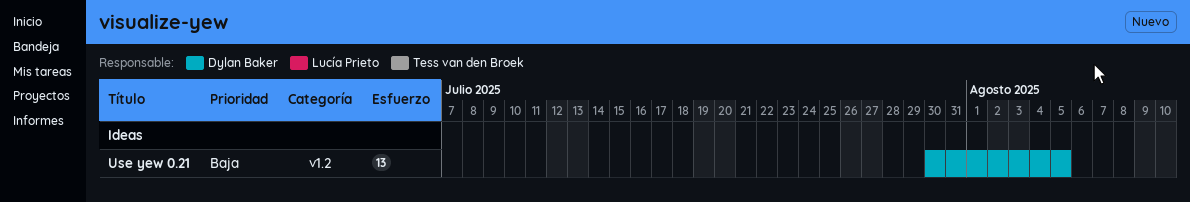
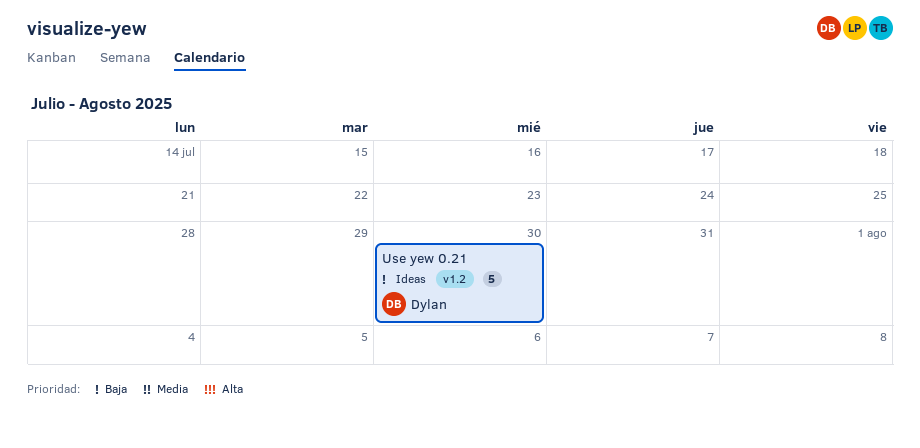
Use yew 0.21, estimate: 13 -> 5
Use yew 0.21, due: Aug 5 -> Jul 30

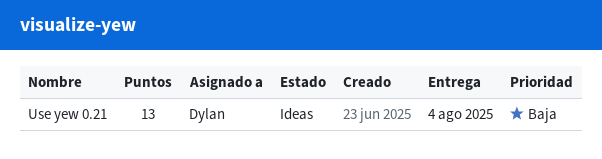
Use yew 0.21, estimate: 5 -> 13
Use yew 0.21, due: Jul 30 -> Aug 4

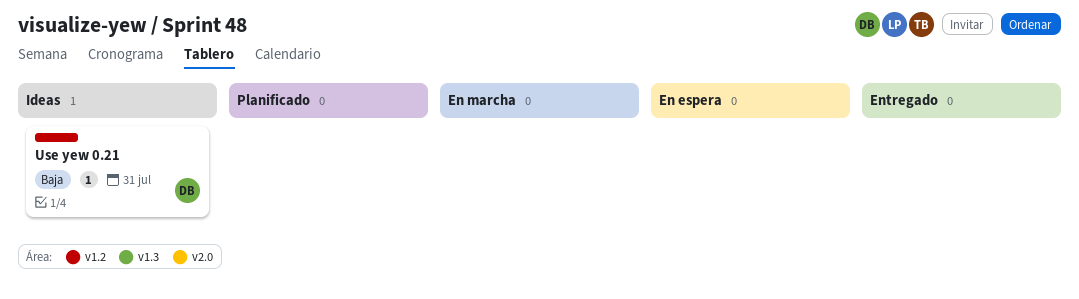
Use yew 0.21, estimate: 13 -> 1
Use yew 0.21, due: Aug 4 -> Jul 31

